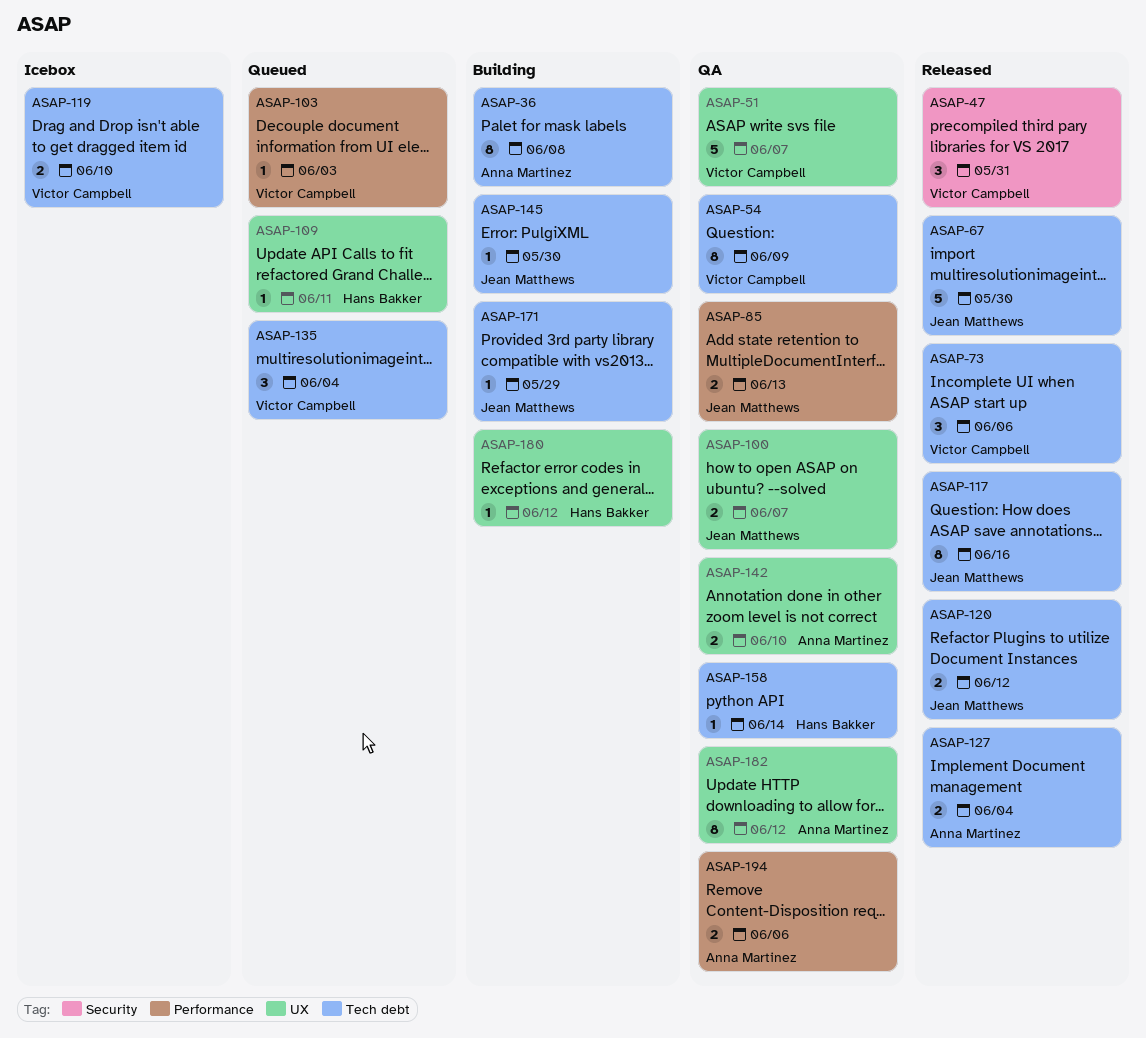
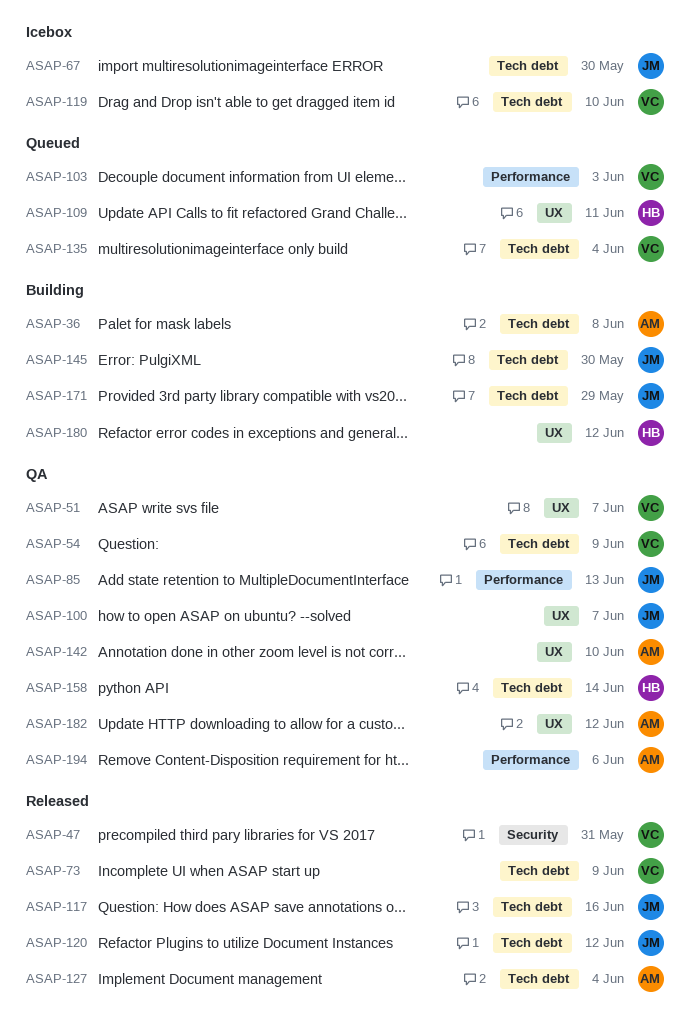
ASAP-67, status: Released -> Icebox
ASAP-73, due: Jun 6 -> Jun 9

